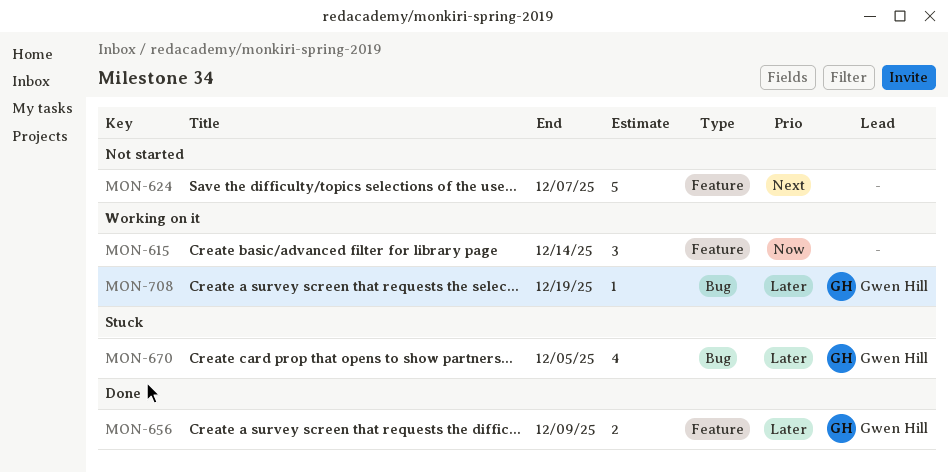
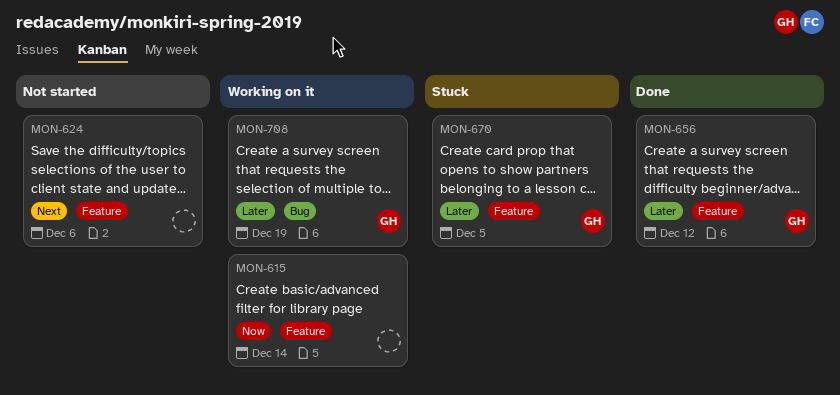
MON-624, due: Dec 7 -> Dec 6
MON-656, due: Dec 9 -> Dec 12
MON-670, label: Bug -> Feature

